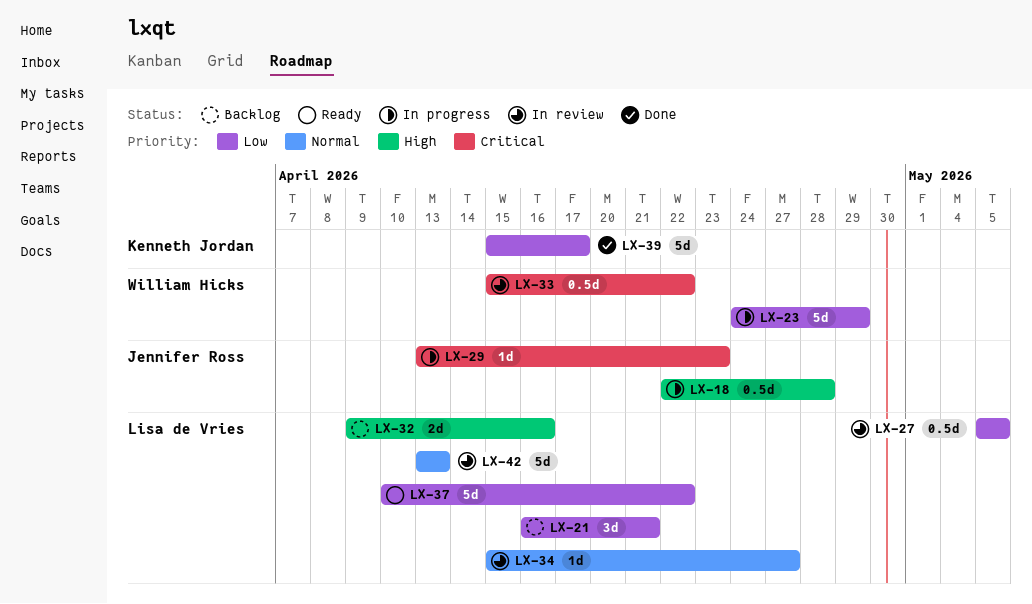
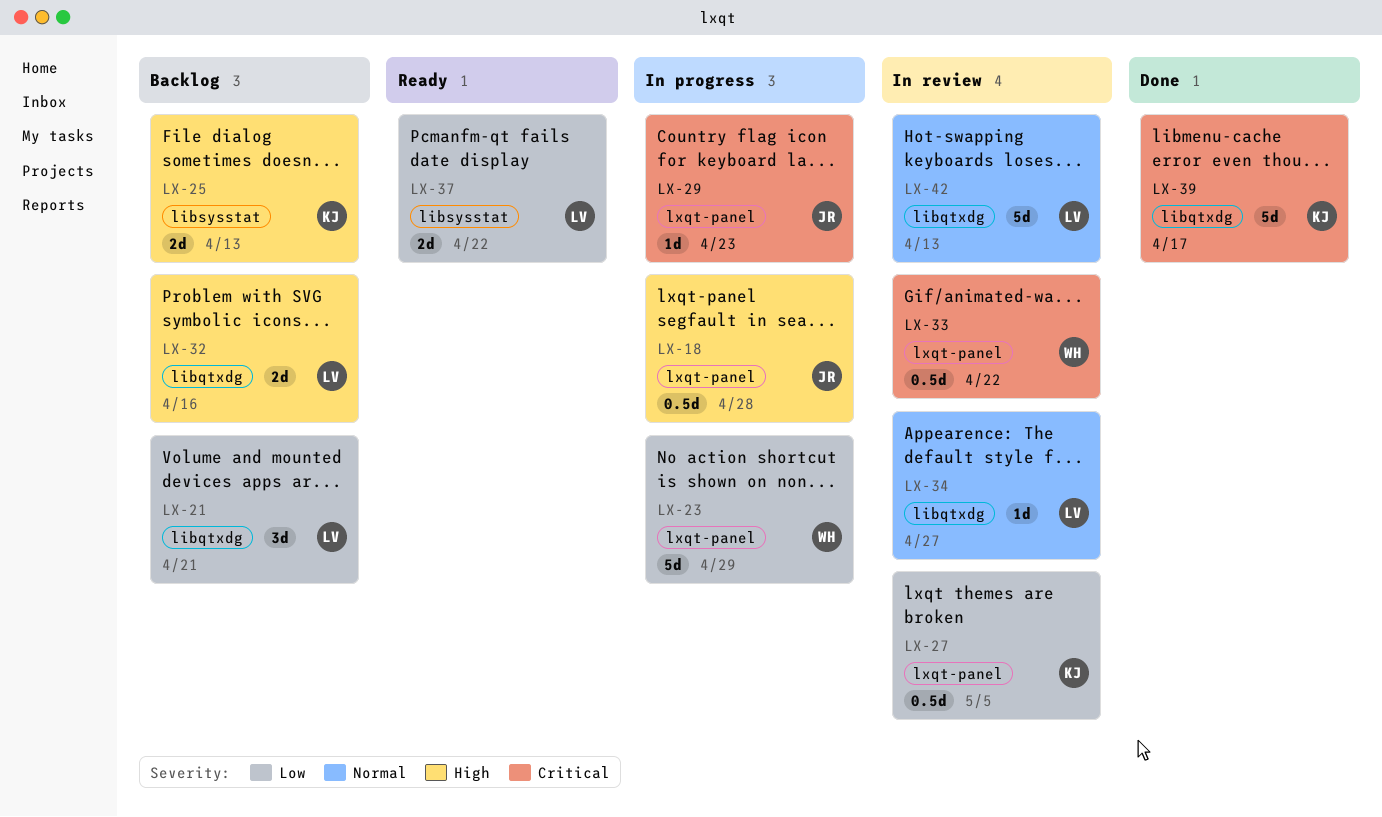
LX-25: none -> present
LX-27, owner: Lisa de Vries -> Kenneth Jordan
LX-37, estimate: 5d -> 2d
LX-39, priority: Low -> Critical

